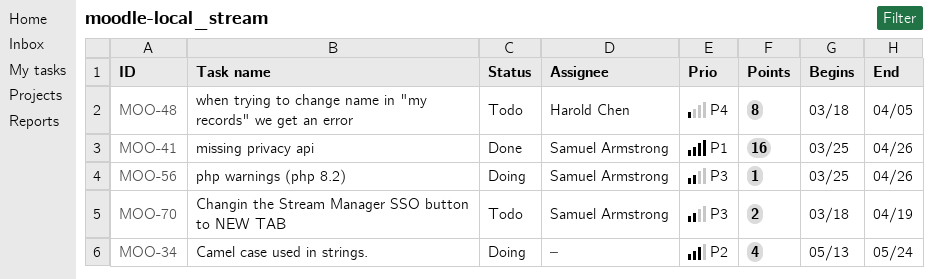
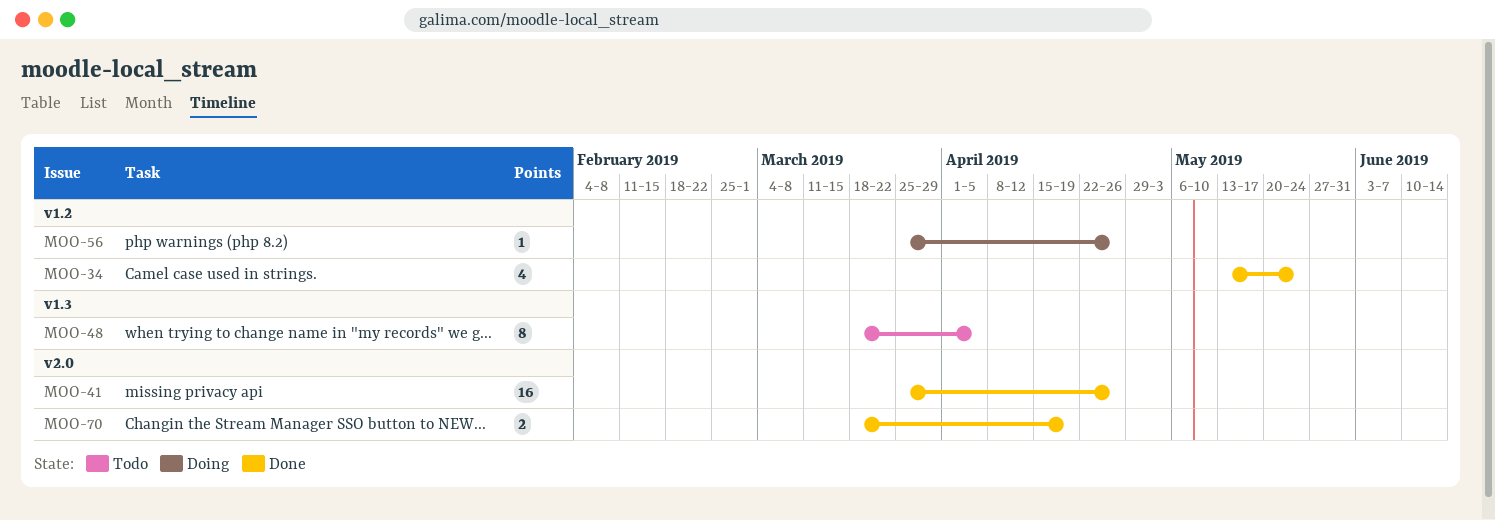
MOO-34, status: Doing -> Done
MOO-70, status: Todo -> Done

